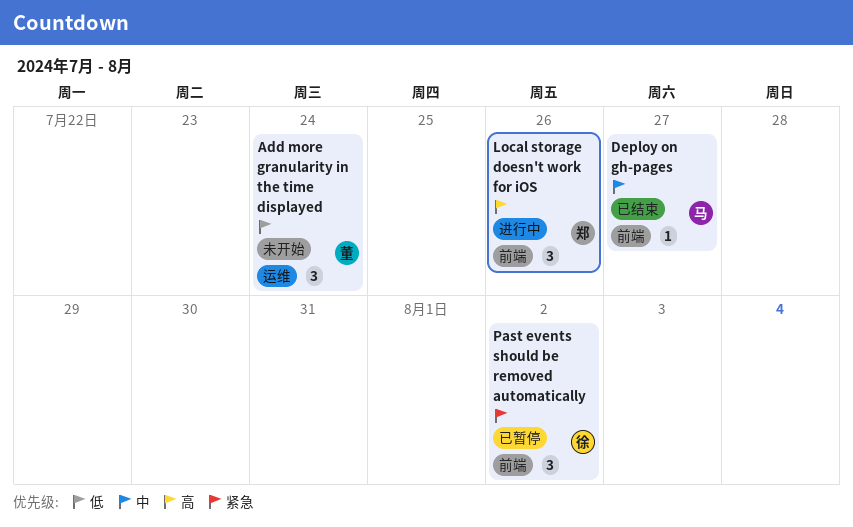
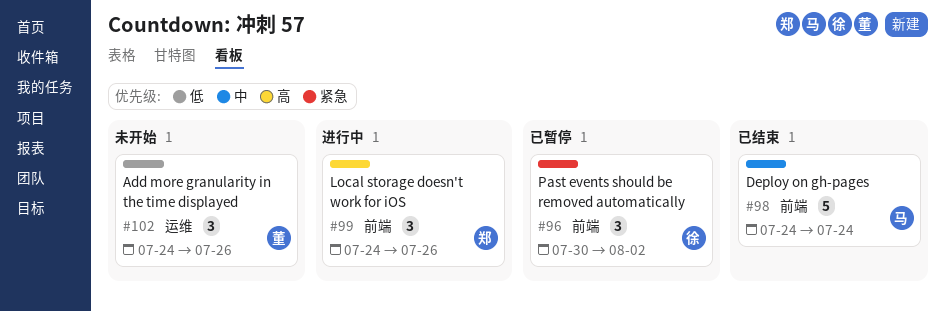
Add more granularity in the time displayed, due: Jul 24 -> Jul 26
Deploy on gh-pages, estimate: 1 -> 5
Deploy on gh-pages, due: Jul 27 -> Jul 24

